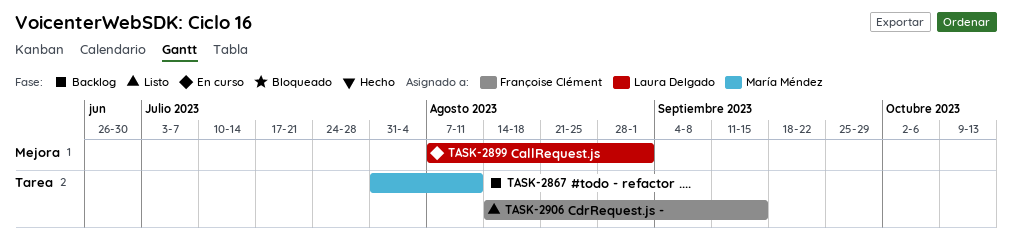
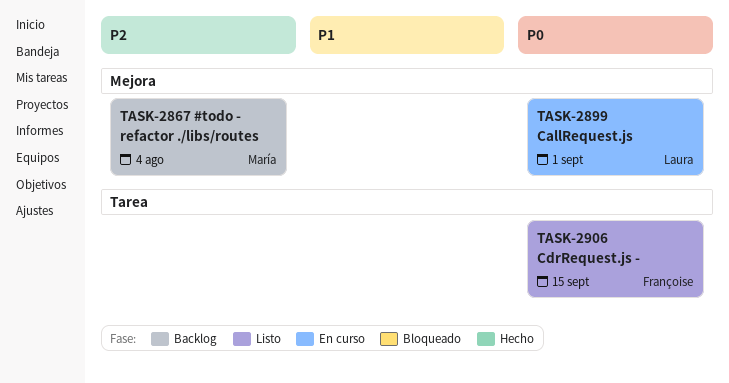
TASK-2867, label: Tarea -> Mejora
TASK-2867, due: Aug 11 -> Aug 4

